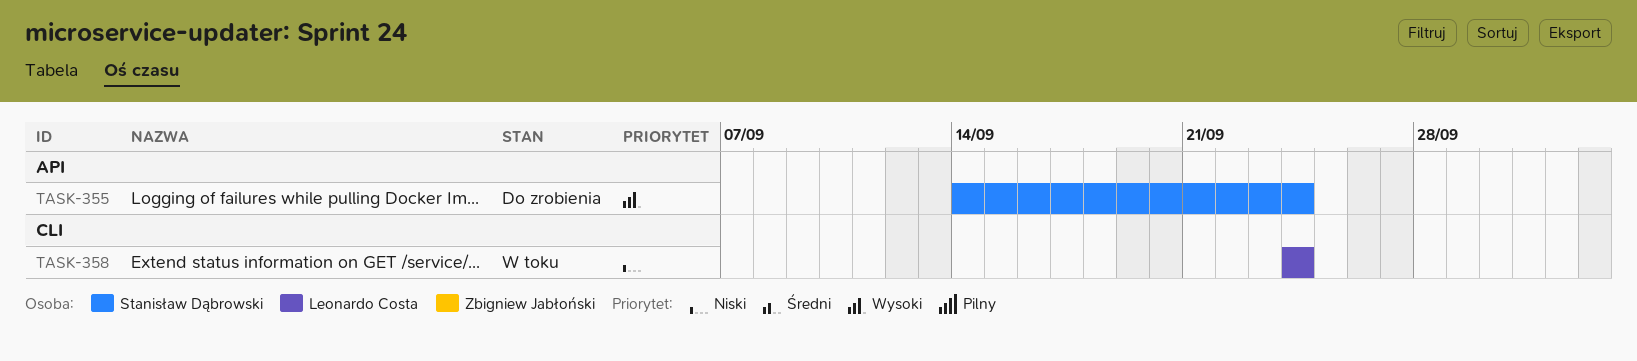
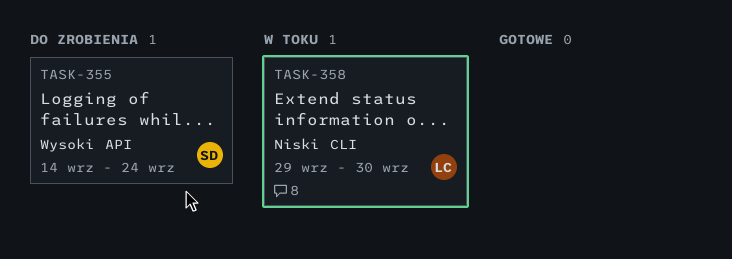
TASK-358, start: Sep 24 -> Sep 29
TASK-358, due: Sep 24 -> Sep 30

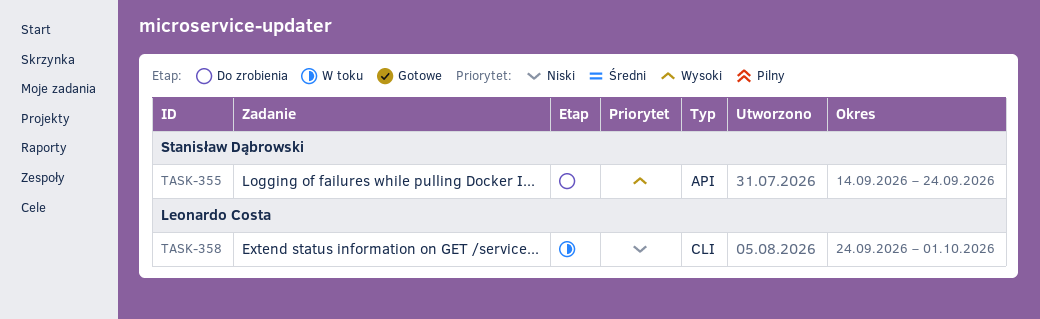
TASK-358, start: Sep 29 -> Sep 24
TASK-358, due: Sep 30 -> Oct 1

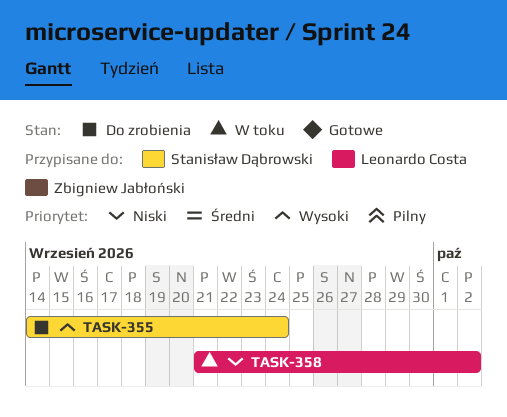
TASK-358, start: Sep 24 -> Sep 21
TASK-358, due: Oct 1 -> Oct 2

